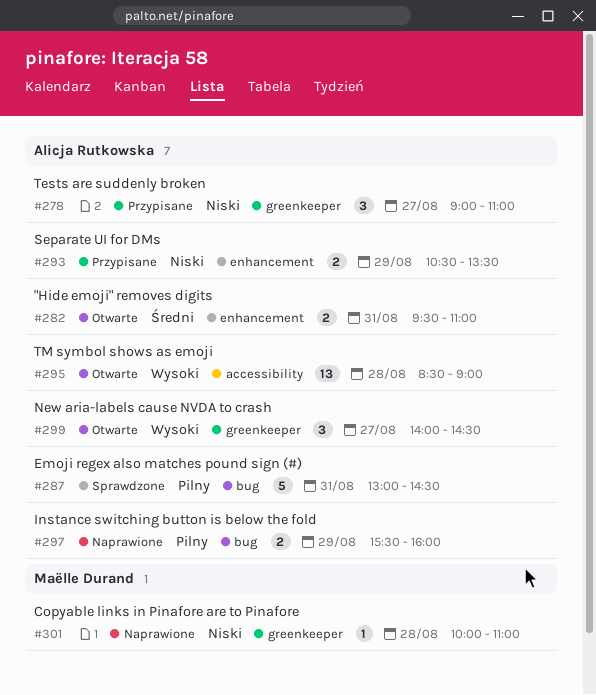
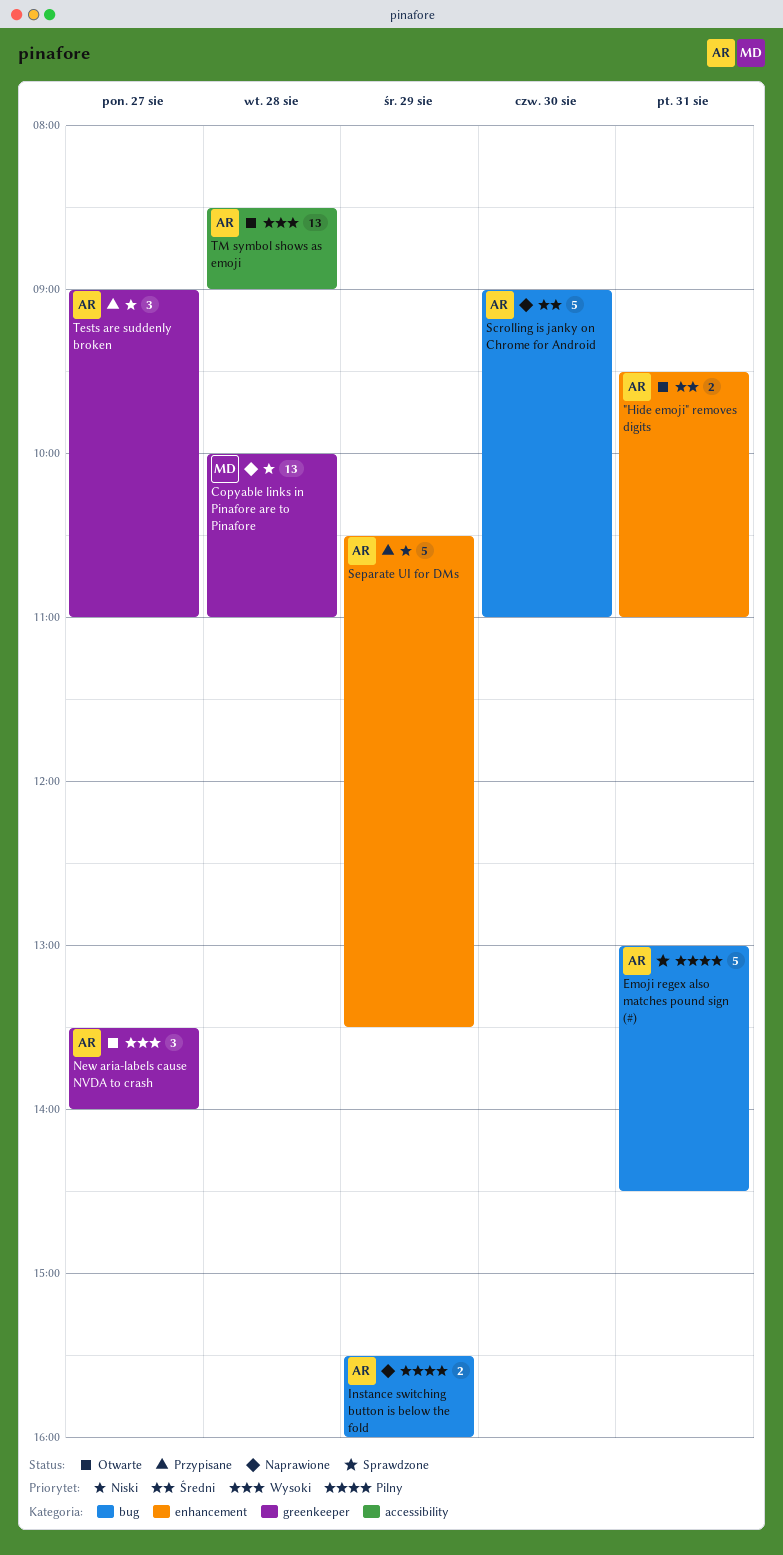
Copyable links in Pinafore are to Pinafore, estimate: 1 -> 13
New aria-labels cause NVDA to crash, begins: 14:00 -> 13:30
New aria-labels cause NVDA to crash, ends: 14:30 -> 14:00
Scrolling is janky on Chrome for Android: none -> present
Separate UI for DMs, estimate: 2 -> 5

